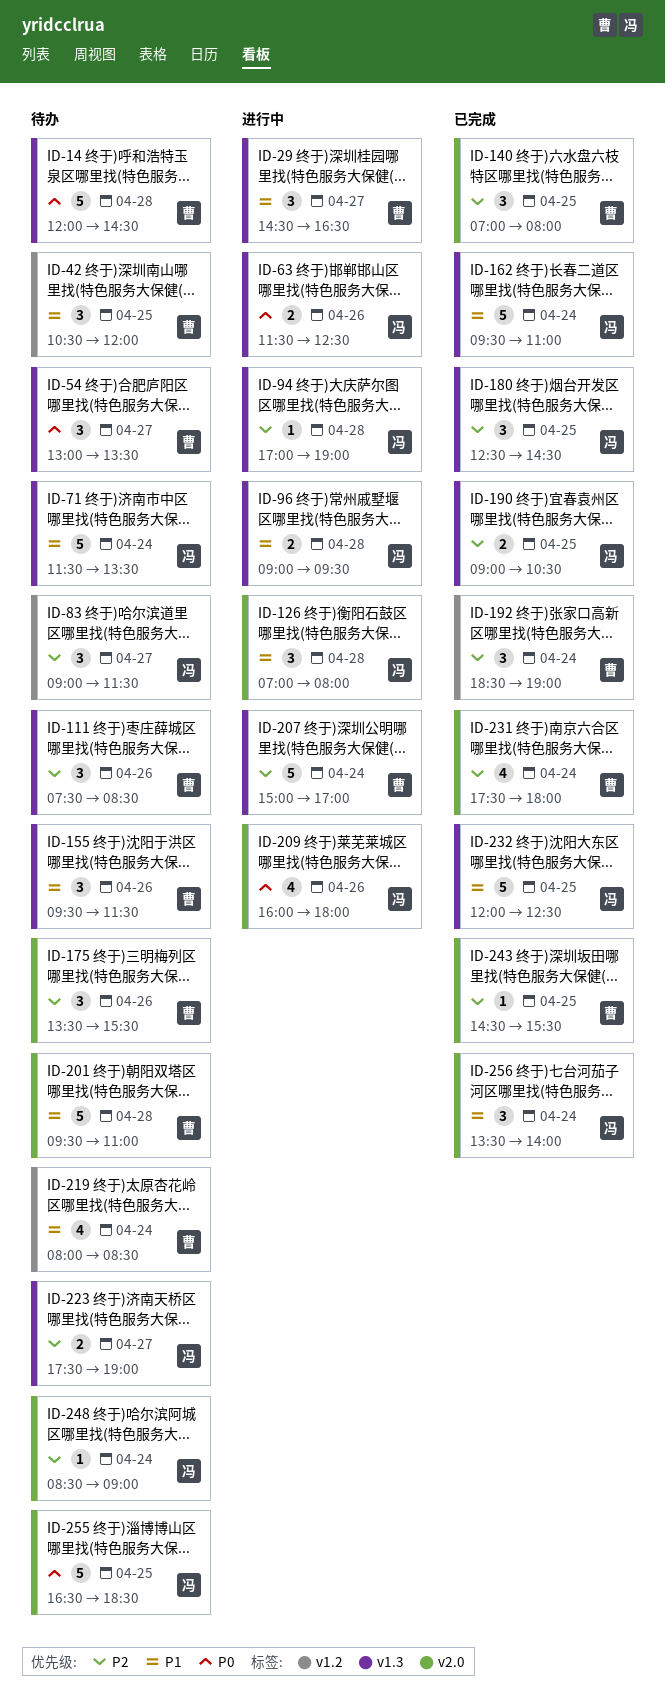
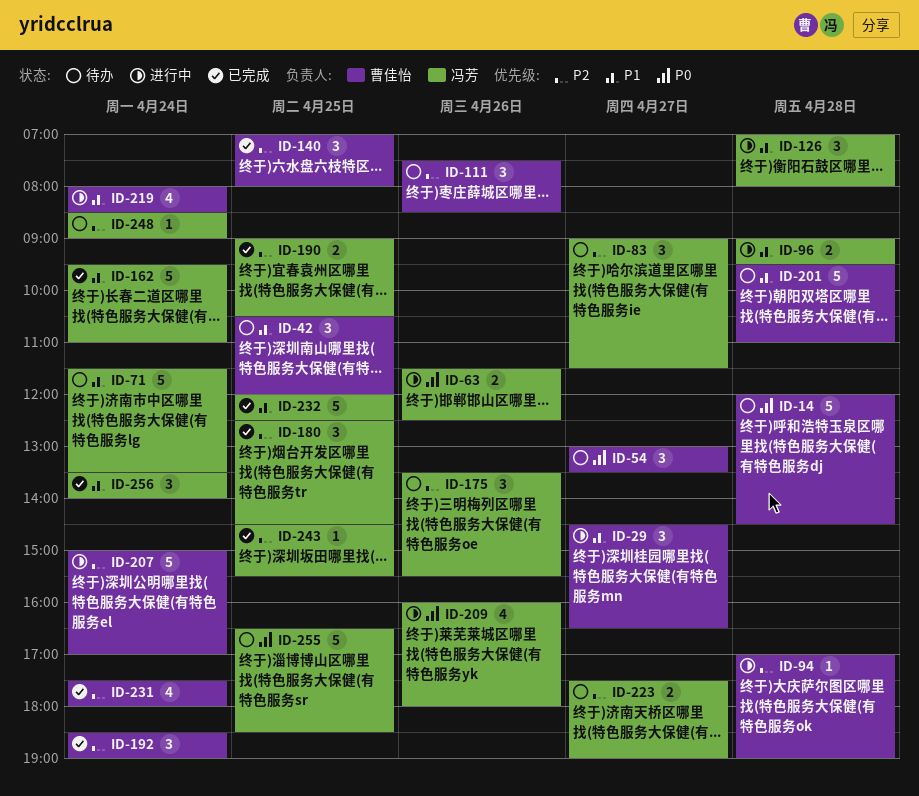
ID-94, owner: 冯芳 -> 曹佳怡
ID-155: present -> none
ID-175, owner: 曹佳怡 -> 冯芳
ID-219, status: 待办 -> 进行中
ID-243, owner: 曹佳怡 -> 冯芳

